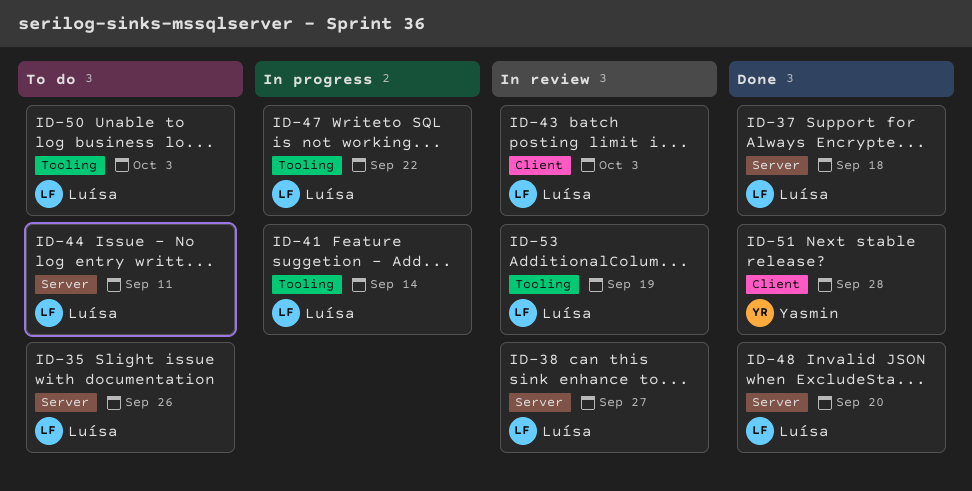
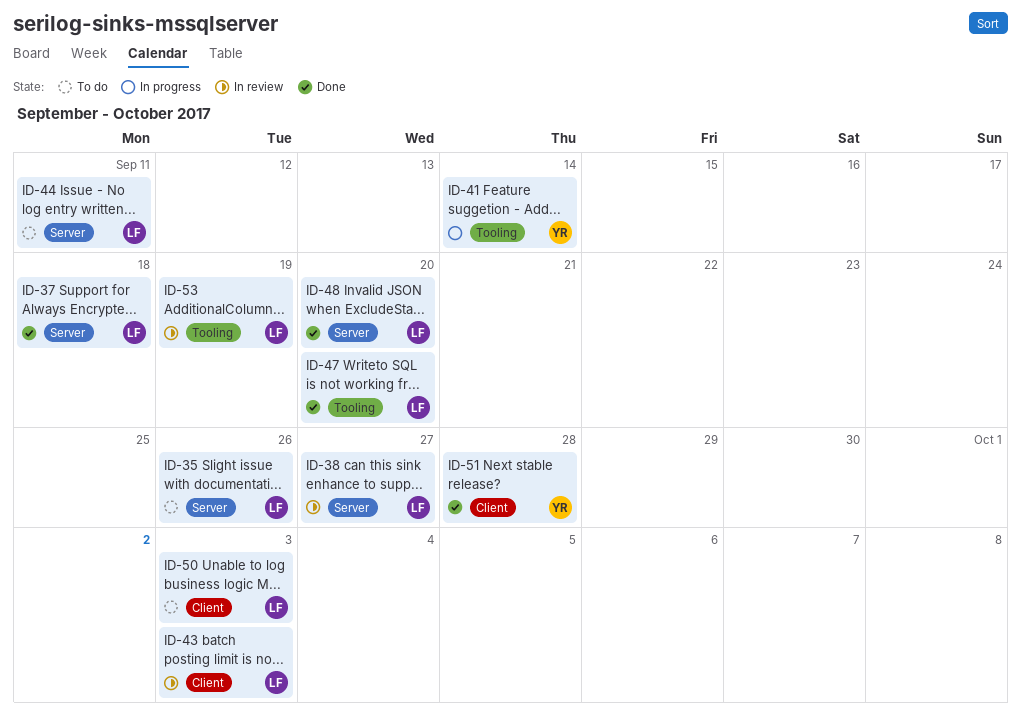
ID-41, owner: Luísa -> Yasmin
ID-47, status: In progress -> Done
ID-47, due: Sep 22 -> Sep 20
ID-50, label: Tooling -> Client

